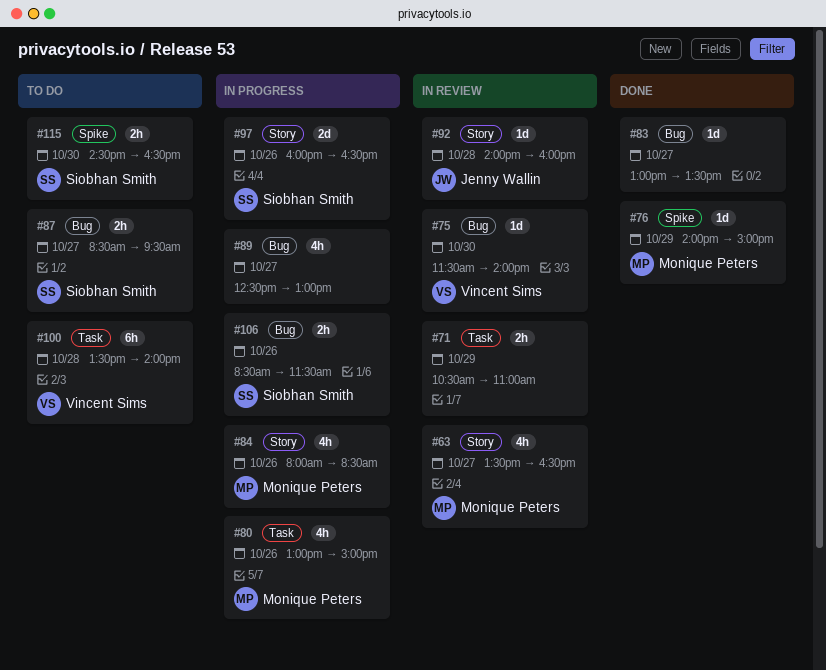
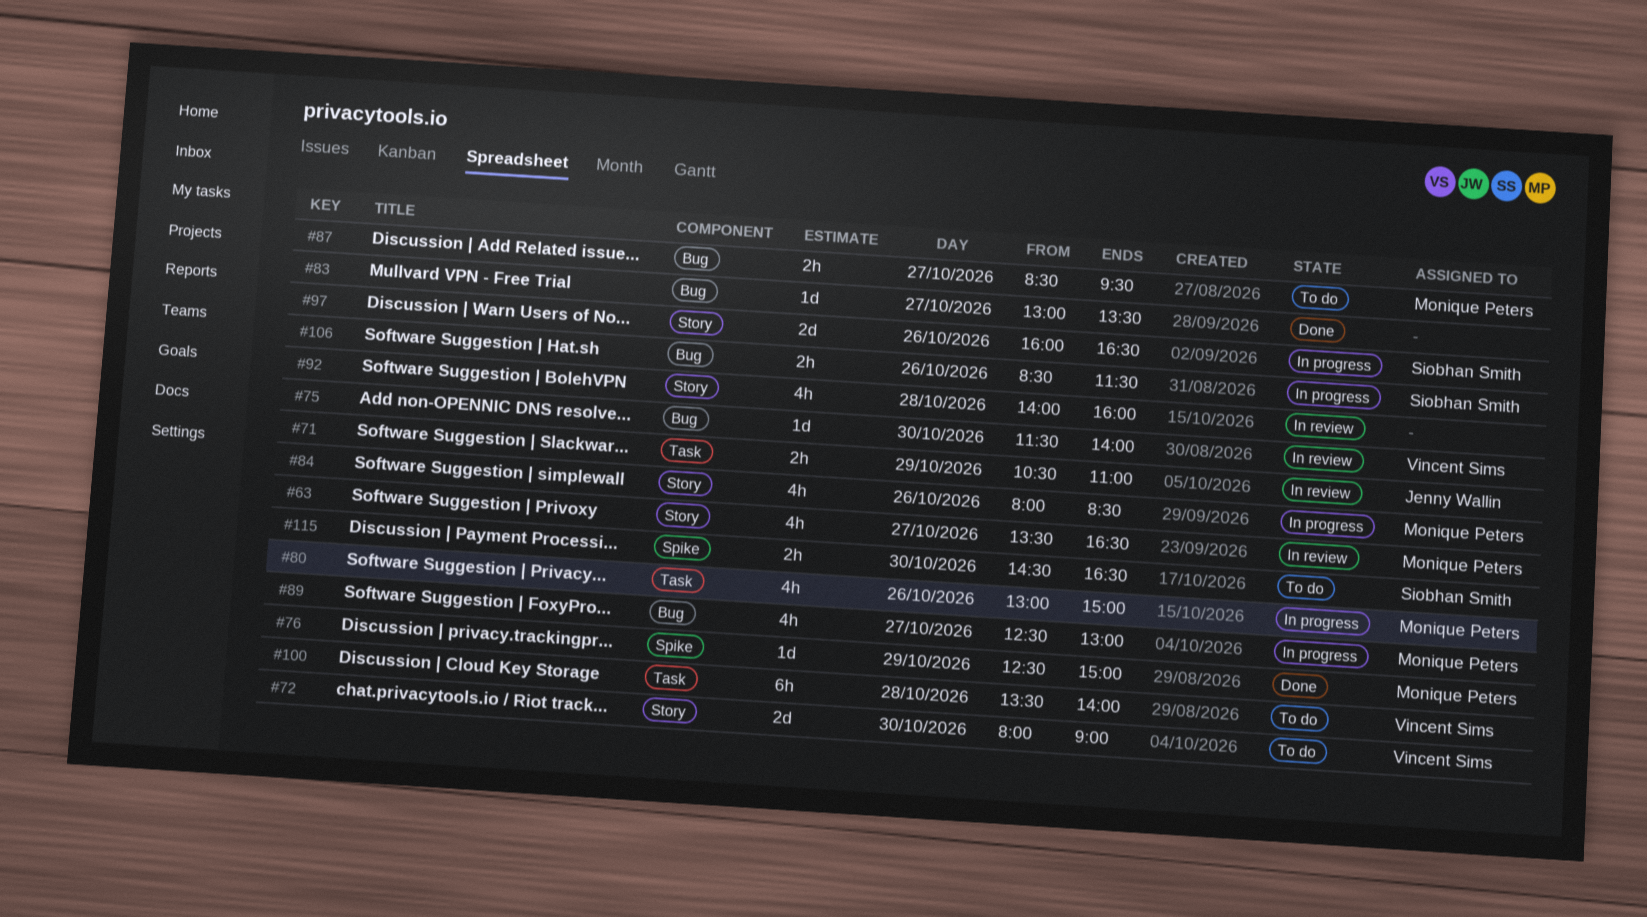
#71, owner: none -> Jenny Wallin
#72: none -> present
#76, begins: 14:00 -> 12:30
#87, owner: Siobhan Smith -> Monique Peters
#89, owner: none -> Monique Peters
#92, owner: Jenny Wallin -> none
#92, estimate: 1d -> 4h

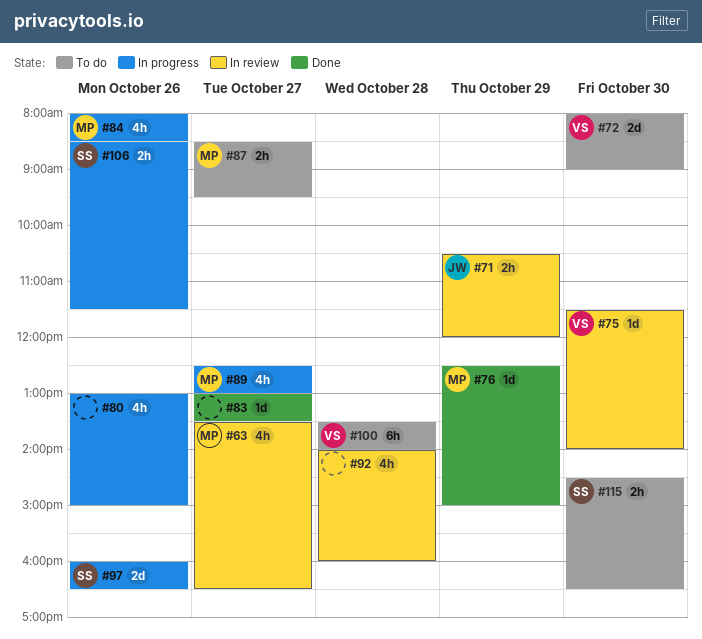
#71, ends: 11:00 -> 12:00
#80, owner: Monique Peters -> none

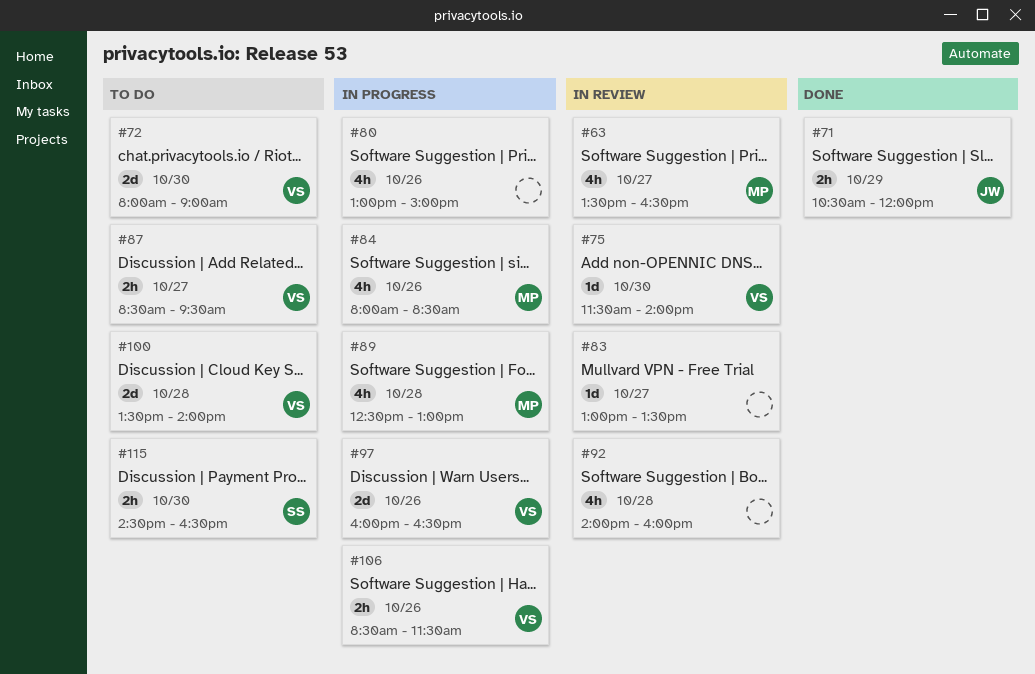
#71, status: In review -> Done
#76: present -> none
#83, status: Done -> In review
#87, owner: MP -> VS
#89, day: Oct 27 -> Oct 28
#97, owner: SS -> VS
#100, estimate: 6h -> 2d
#106, owner: SS -> VS

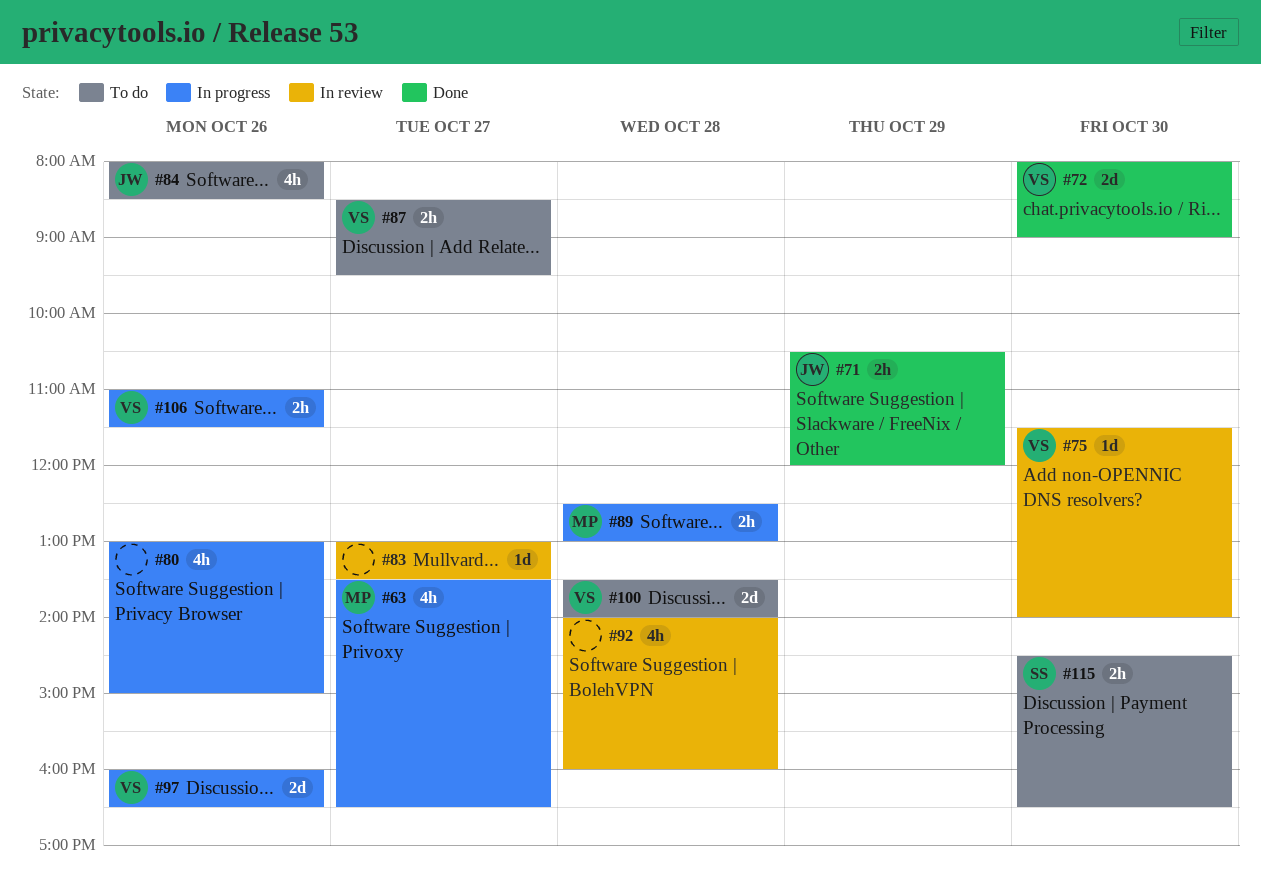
#63, status: In review -> In progress
#72, status: To do -> Done
#84, status: In progress -> To do
#84, owner: MP -> JW
#89, estimate: 4h -> 2h
#106, begins: 08:30 -> 11:00

